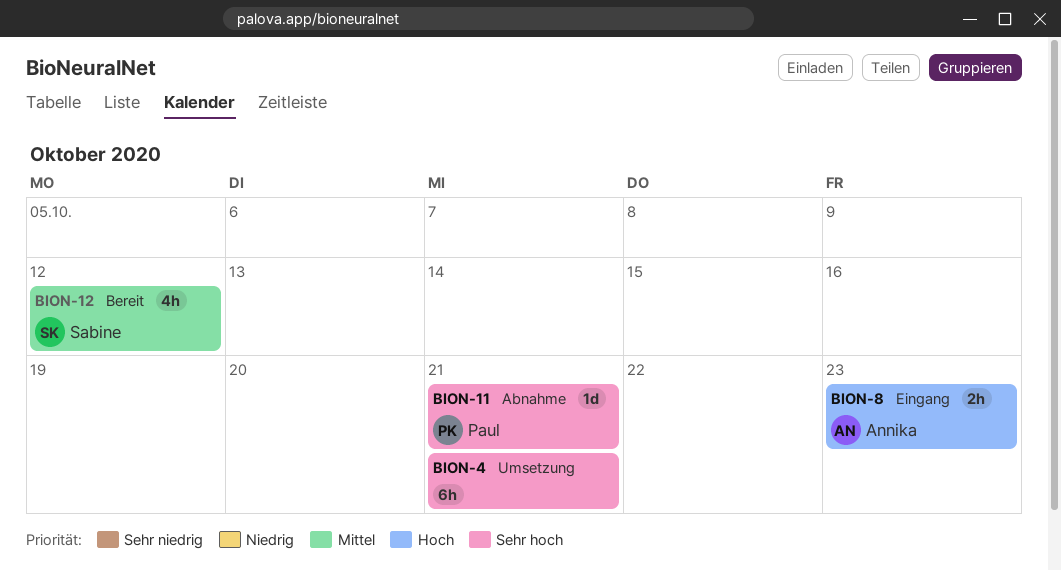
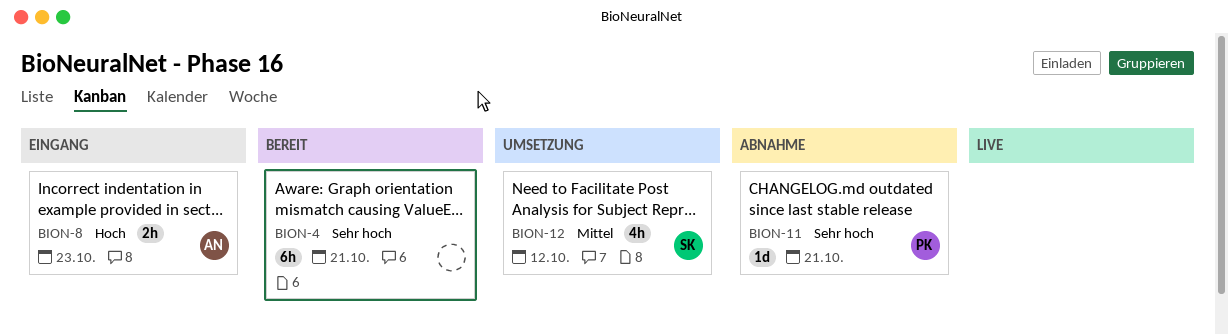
BION-4, status: Umsetzung -> Bereit
BION-12, status: Bereit -> Umsetzung

